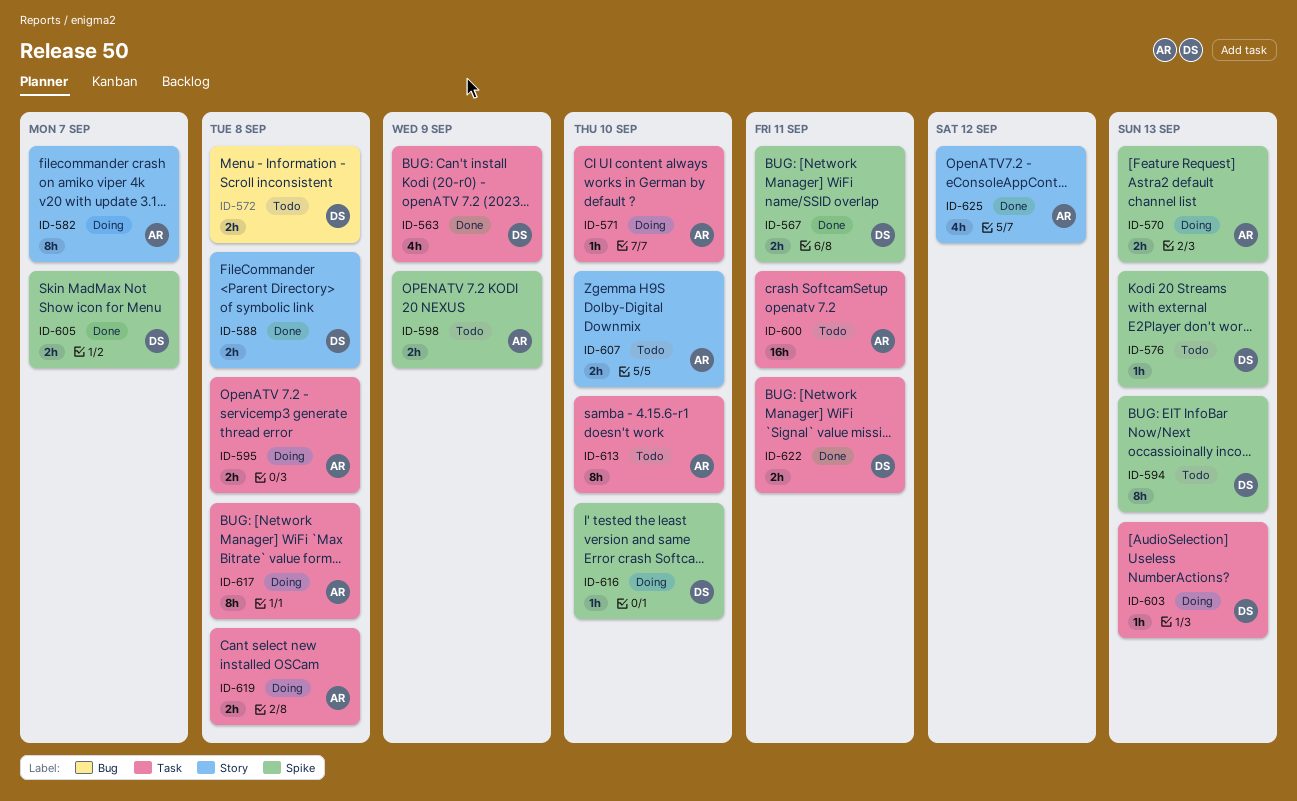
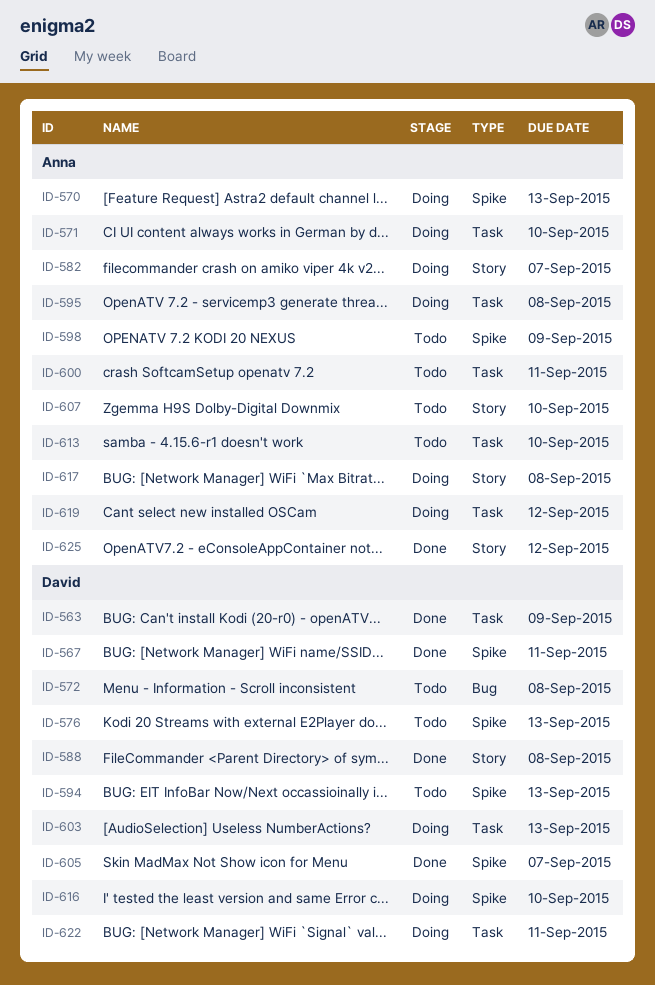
ID-617, label: Task -> Story
ID-619, due: Sep 8 -> Sep 12
ID-622, status: Done -> Doing

